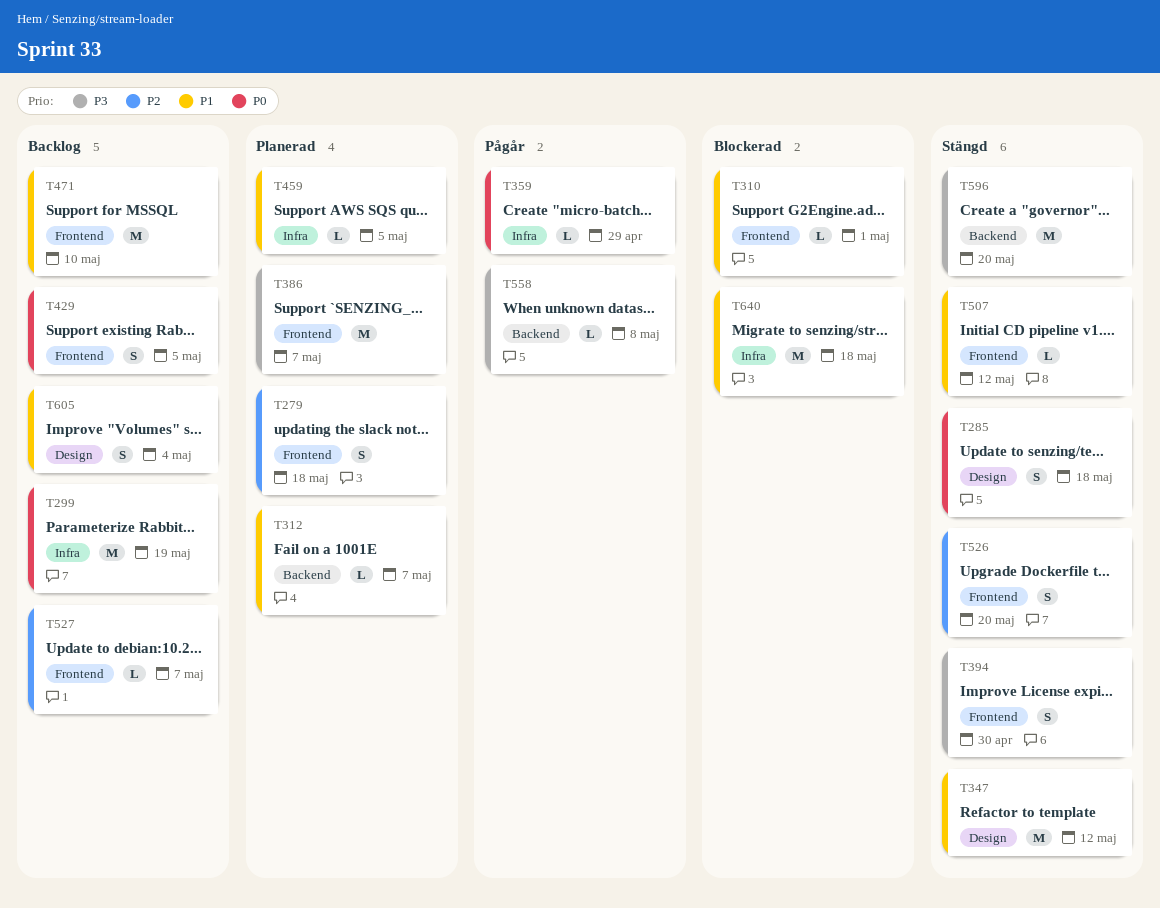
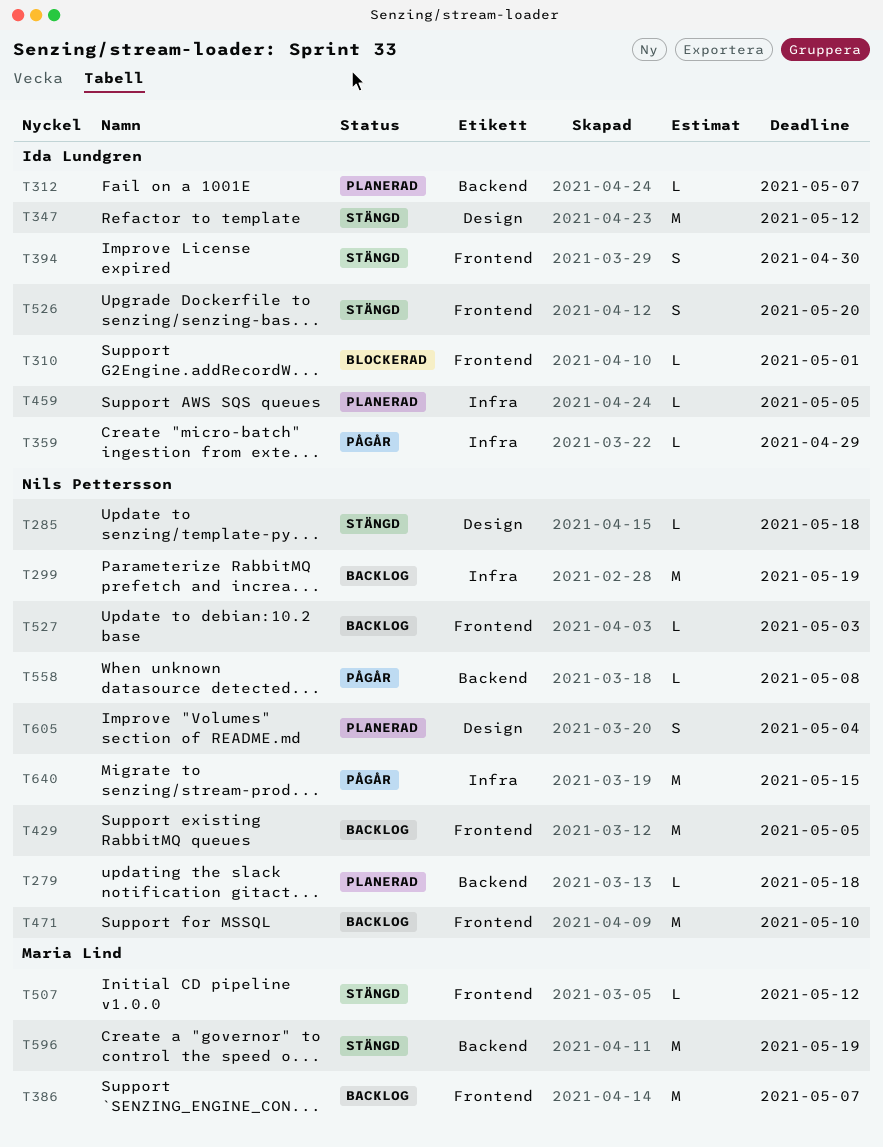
T279, label: Frontend -> Backend
T279, estimate: S -> L
T285, estimate: S -> L
T386, status: Planerad -> Backlog
T429, estimate: S -> M
T527, due: May 7 -> May 3
T596, due: May 20 -> May 19
T605, status: Backlog -> Planerad
T640, status: Blockerad -> Pågår
T640, due: May 18 -> May 15

